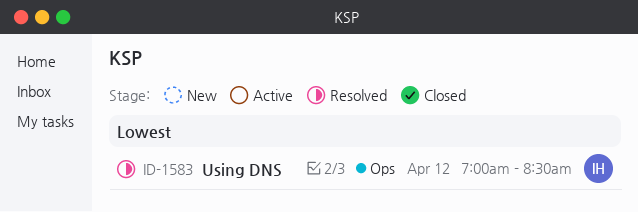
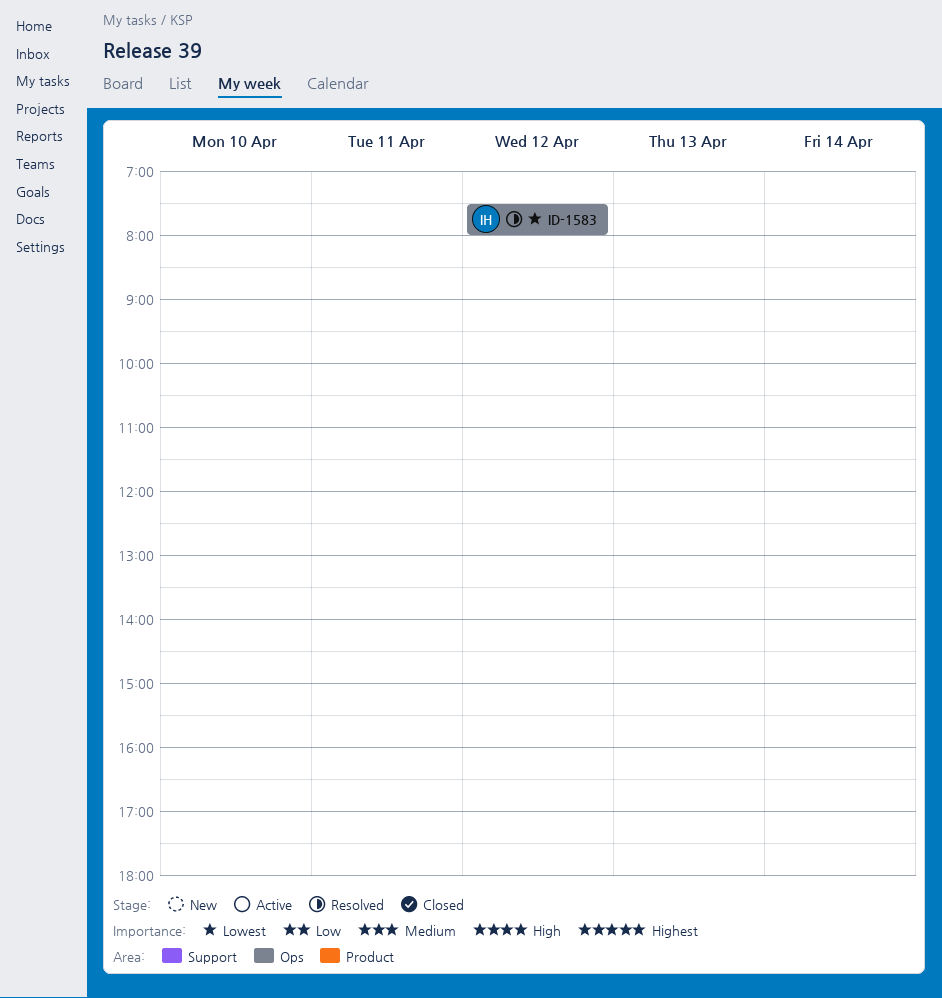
ID-1583, begins: 07:00 -> 07:30
ID-1583, ends: 08:30 -> 08:00

